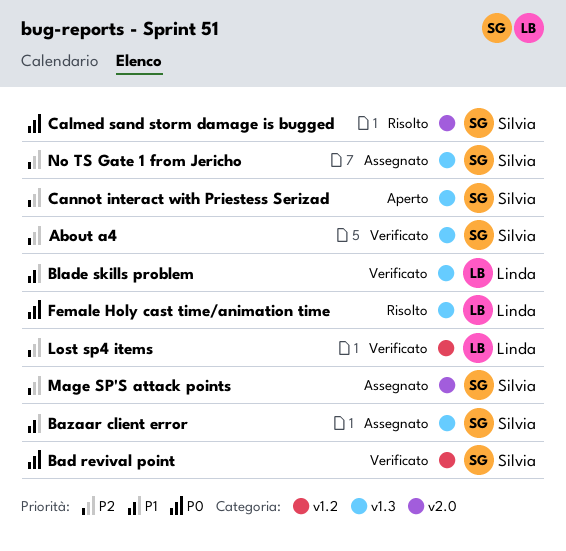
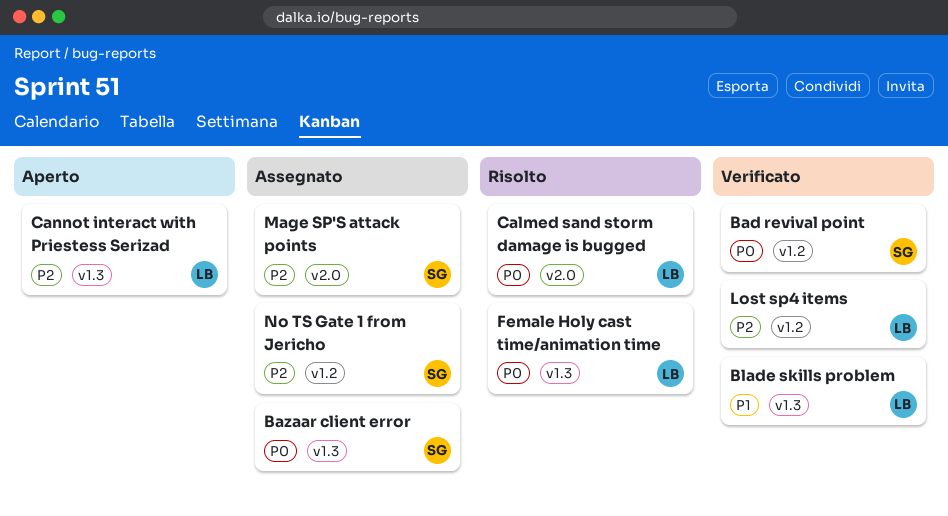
About a4: present -> none
Bazaar client error, priority: P1 -> P0
Calmed sand storm damage is bugged, owner: Silvia -> Linda
Cannot interact with Priestess Serizad, owner: Silvia -> Linda
No TS Gate 1 from Jericho, label: v1.3 -> v1.2

